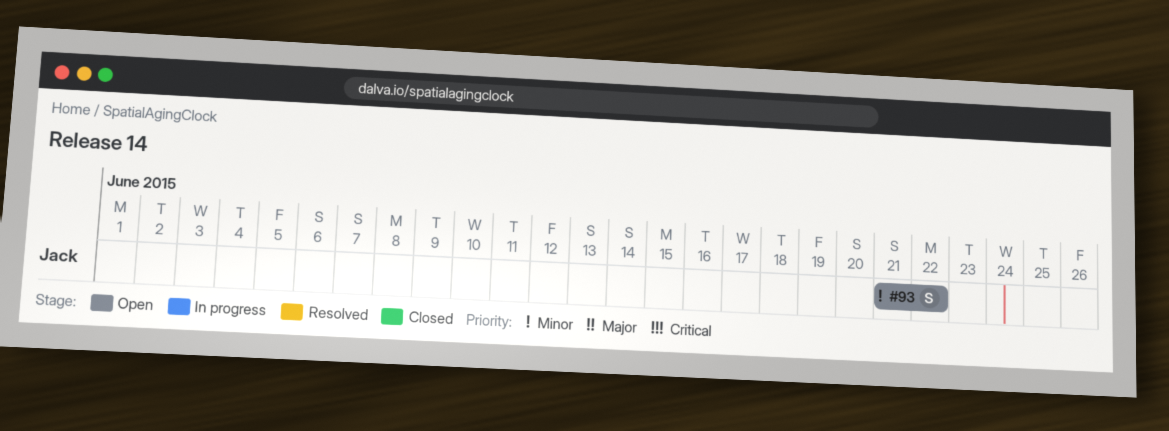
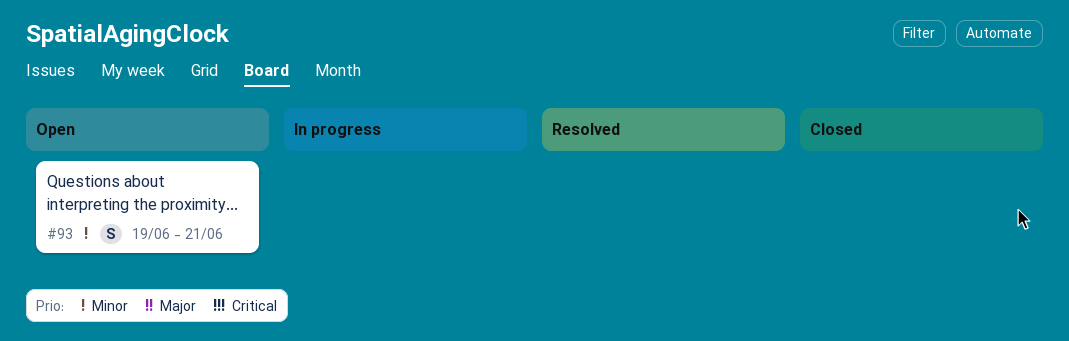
#93, start: Jun 21 -> Jun 19
#93, due: Jun 22 -> Jun 21

